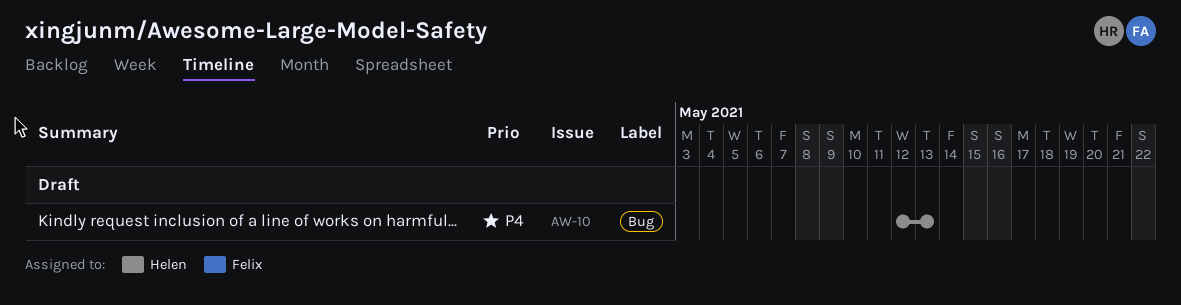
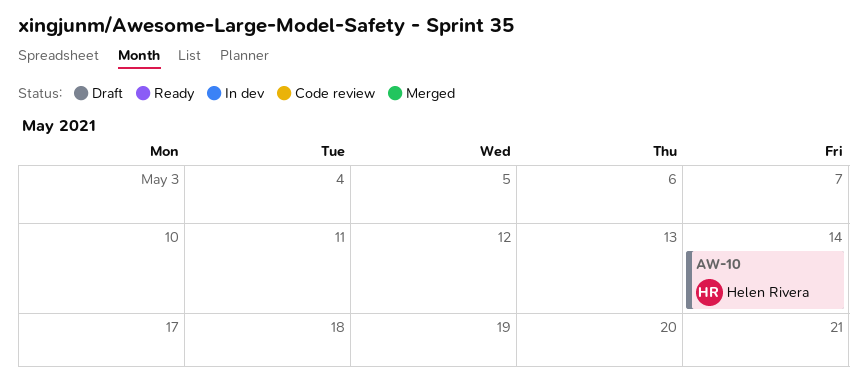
AW-10, due: May 13 -> May 14

